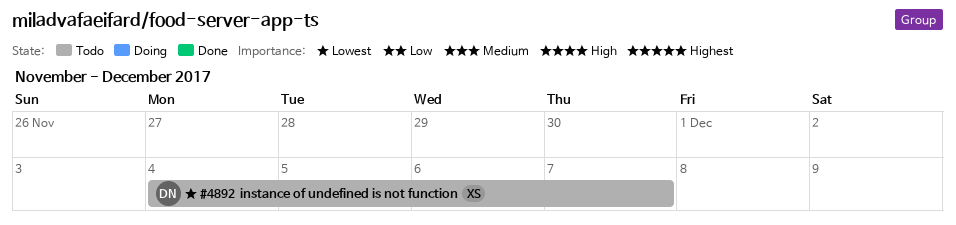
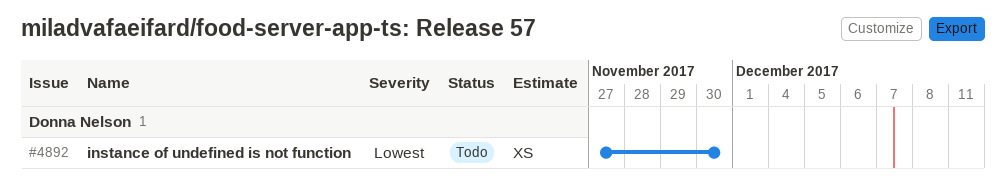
#4892, start: Dec 4 -> Nov 27
#4892, due: Dec 7 -> Nov 30

